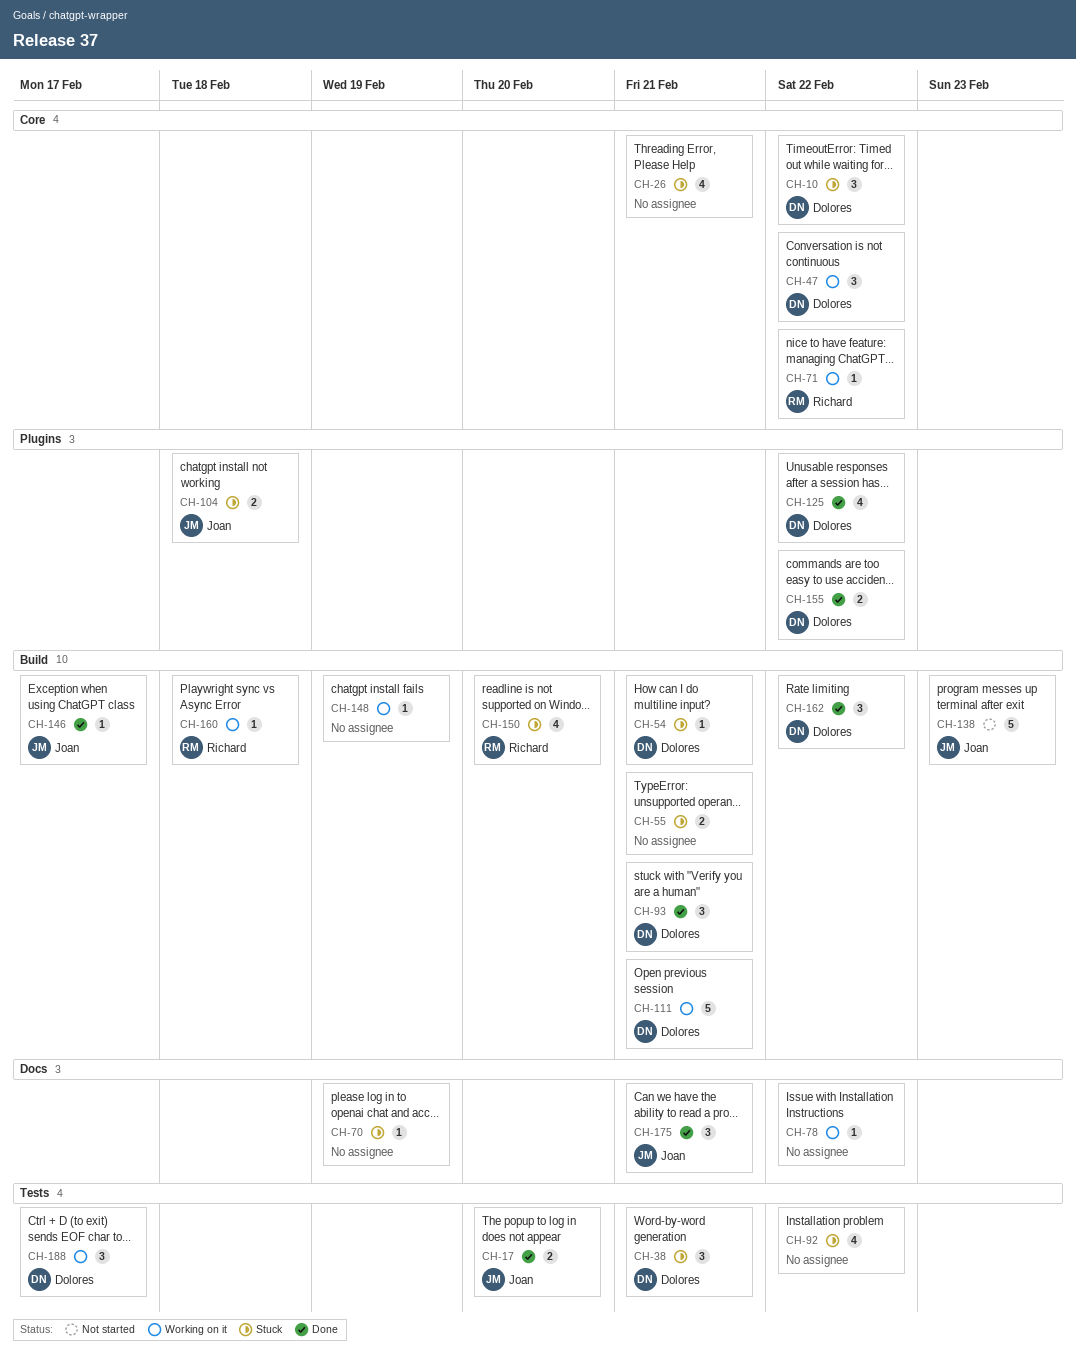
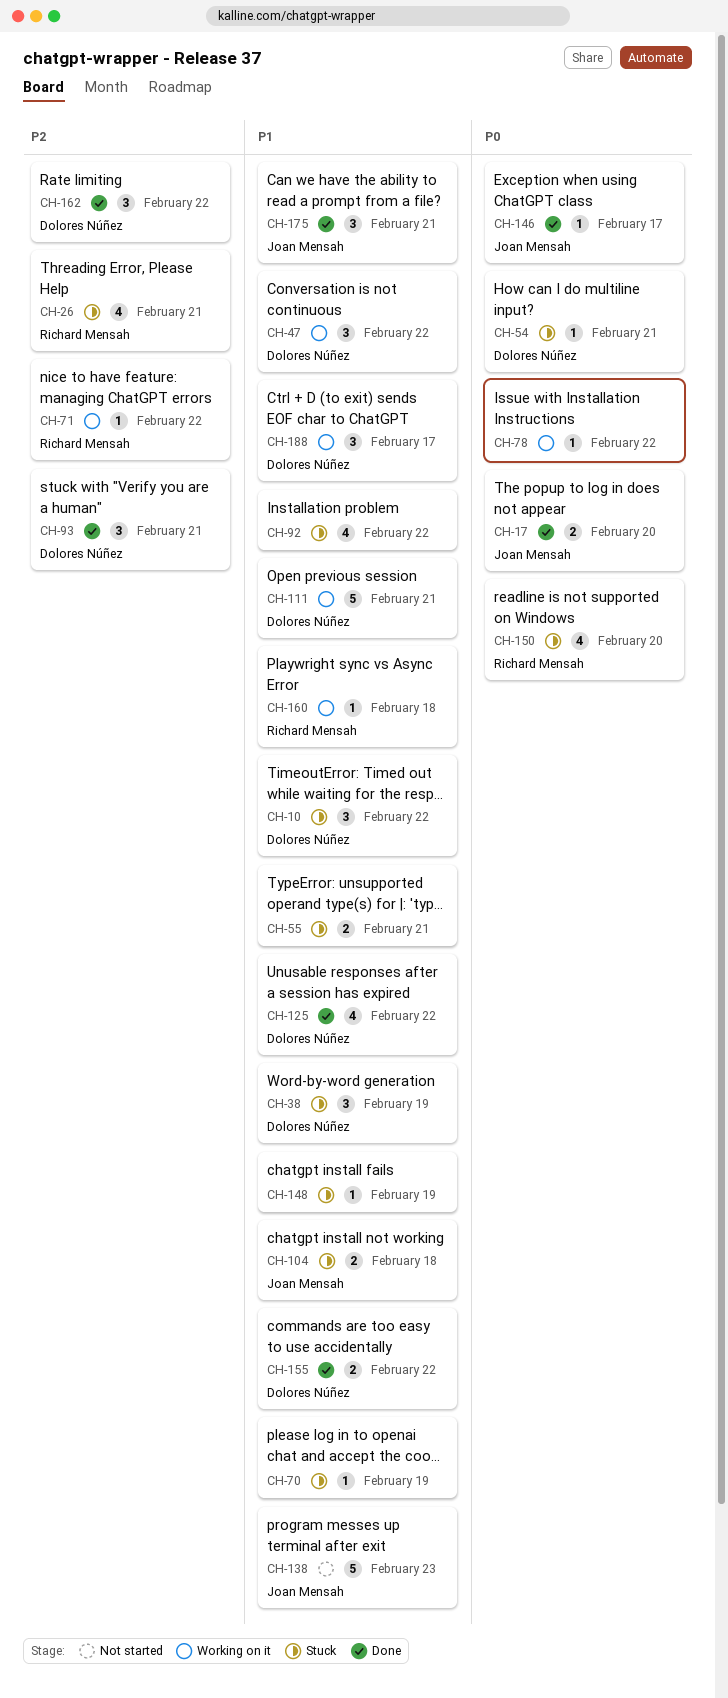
CH-26, owner: none -> Richard Mensah
CH-38, due: Feb 21 -> Feb 19
CH-148, status: Working on it -> Stuck

